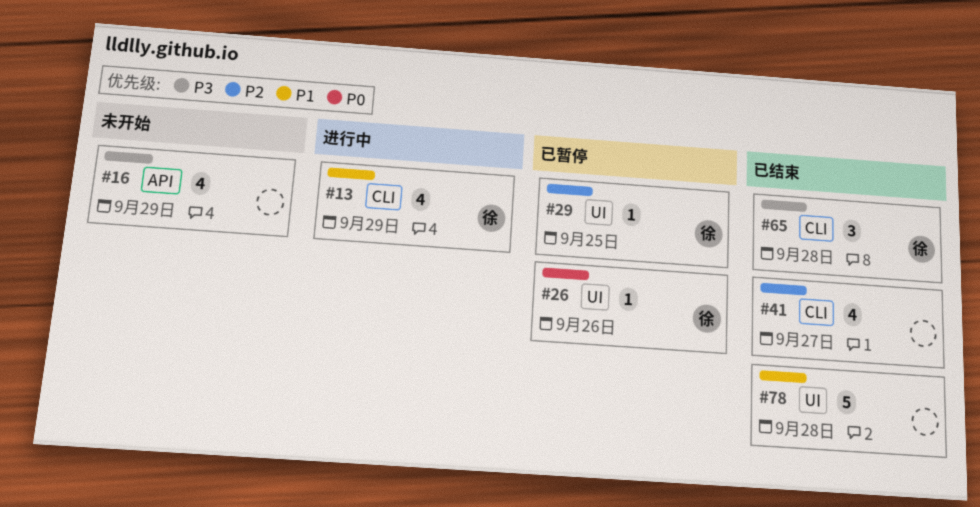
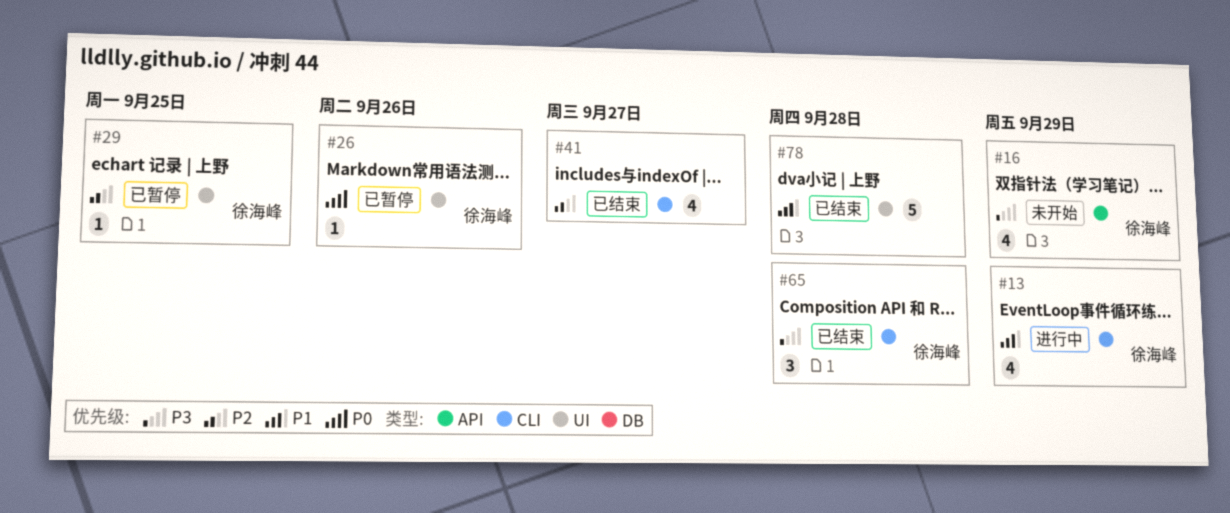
#16, owner: none -> 徐海峰

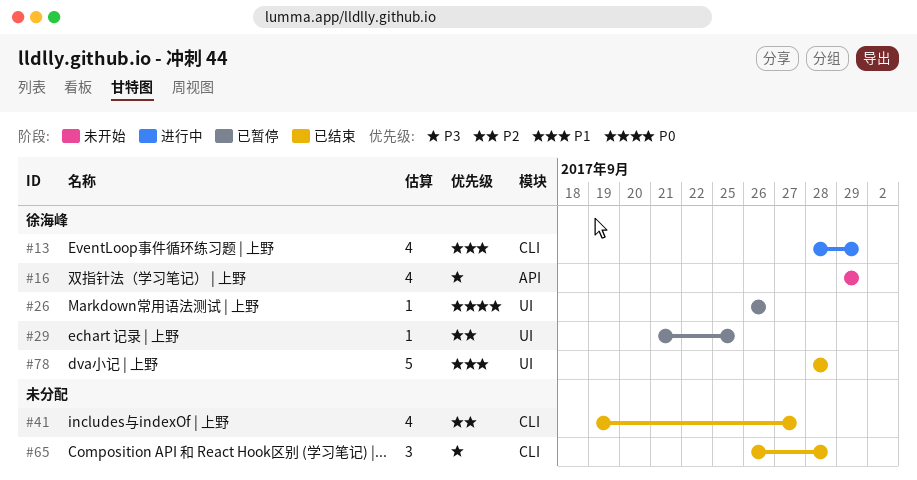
#65, owner: 徐海峰 -> none
#78, owner: none -> 徐海峰

